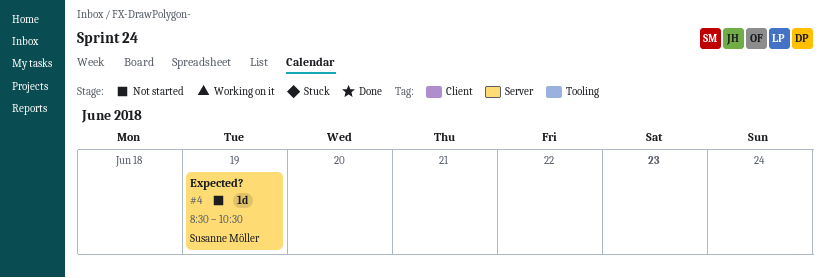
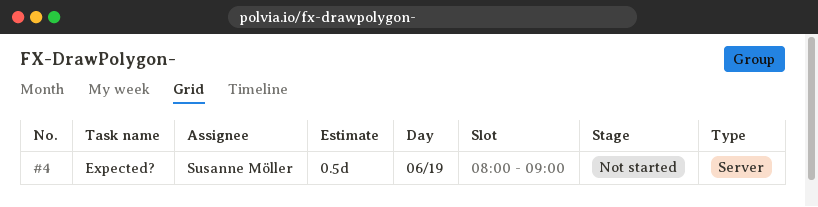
#4, estimate: 1d -> 0.5d
#4, begins: 08:30 -> 08:00
#4, ends: 10:30 -> 09:00

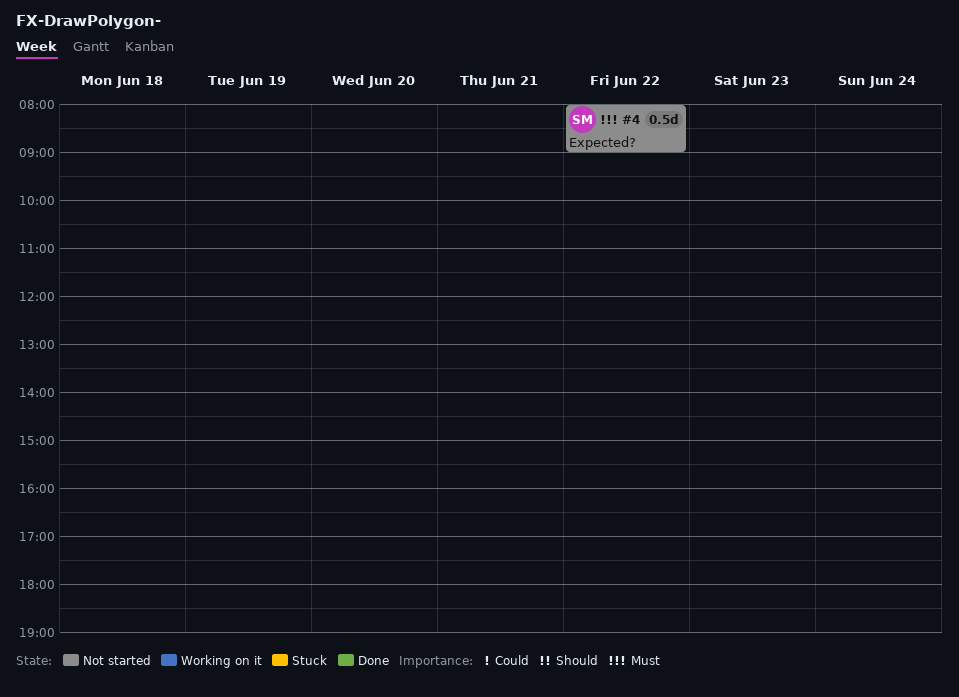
#4, day: Jun 19 -> Jun 22

